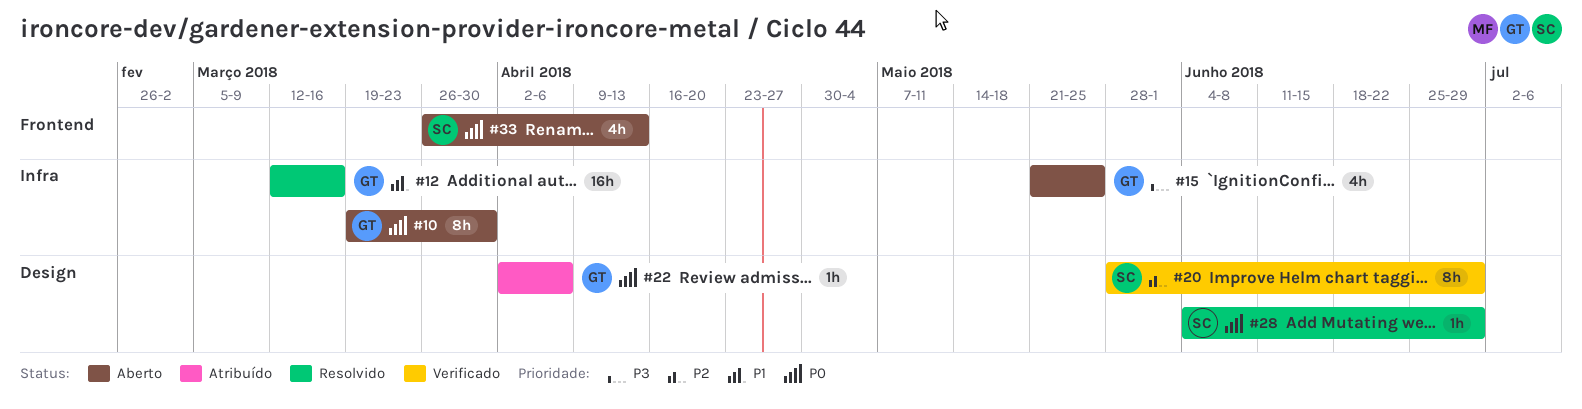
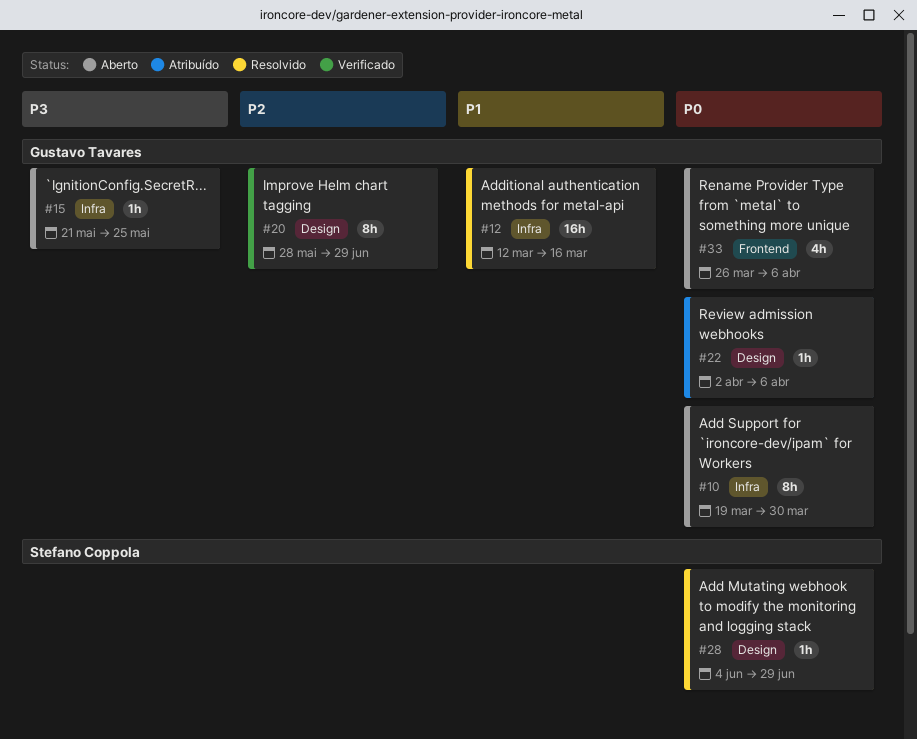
#15, estimate: 4h -> 1h
#20, owner: Stefano Coppola -> Gustavo Tavares
#33, owner: Stefano Coppola -> Gustavo Tavares
#33, due: Apr 13 -> Apr 6

